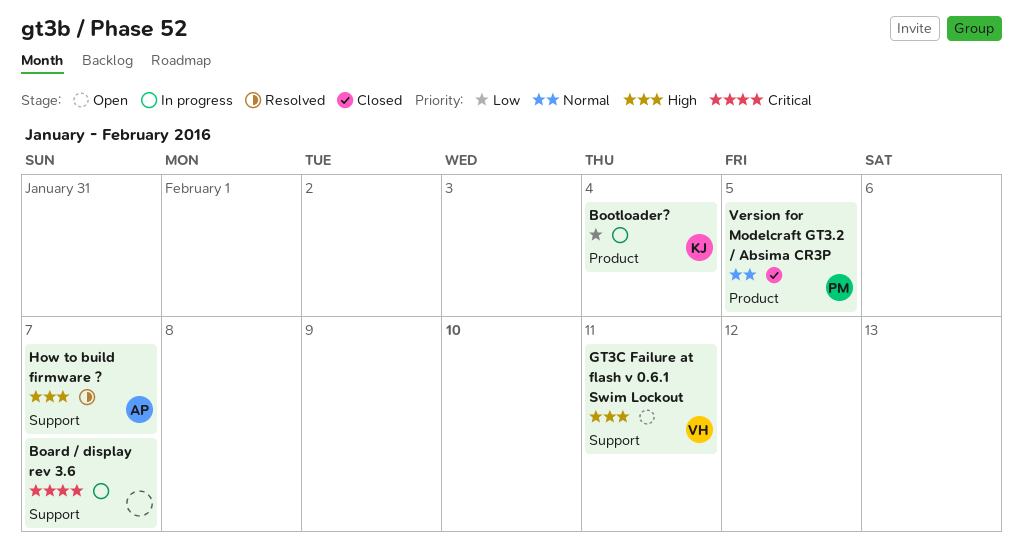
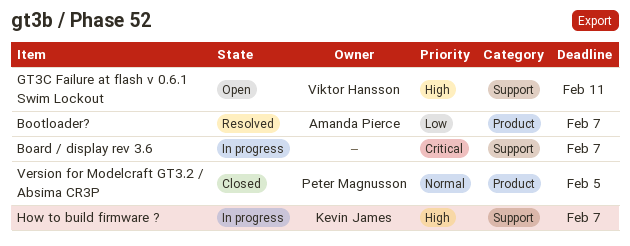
Bootloader?, status: In progress -> Resolved
Bootloader?, owner: Kevin James -> Amanda Pierce
Bootloader?, due: Feb 4 -> Feb 7
How to build firmware ?, status: Resolved -> In progress
How to build firmware ?, owner: Amanda Pierce -> Kevin James

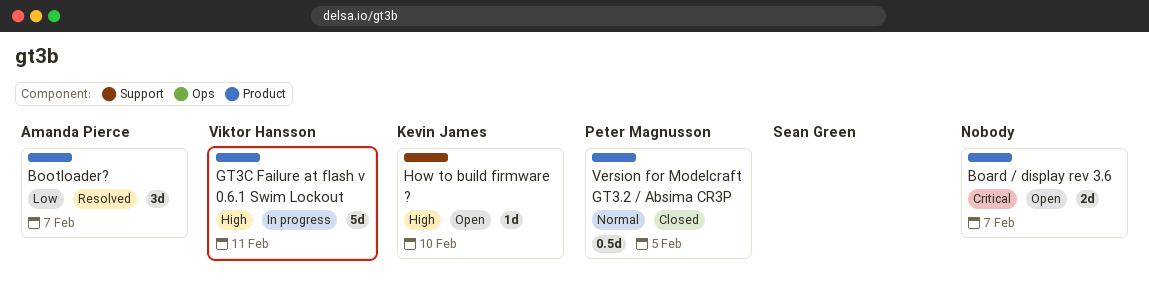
Board / display rev 3.6, status: In progress -> Open
Board / display rev 3.6, label: Support -> Product
GT3C Failure at flash v 0.6.1 Swim Lockout, status: Open -> In progress
GT3C Failure at flash v 0.6.1 Swim Lockout, label: Support -> Product
How to build firmware ?, status: In progress -> Open
How to build firmware ?, due: Feb 7 -> Feb 10

